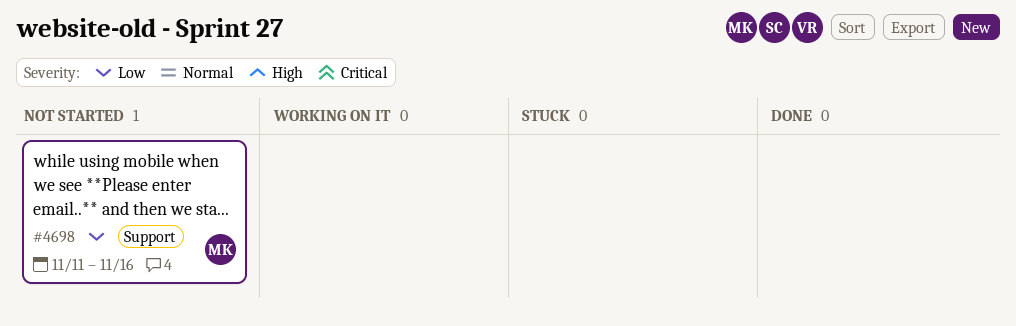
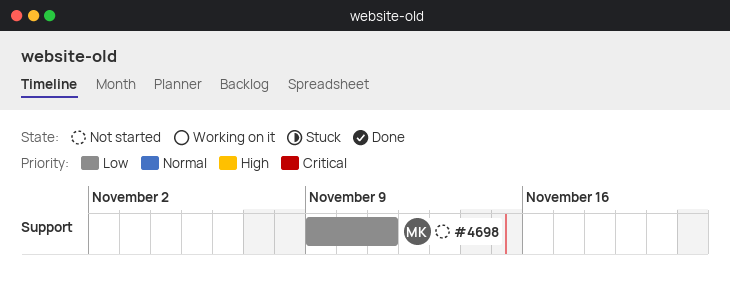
#4698, start: Nov 11 -> Nov 9
#4698, due: Nov 16 -> Nov 11

